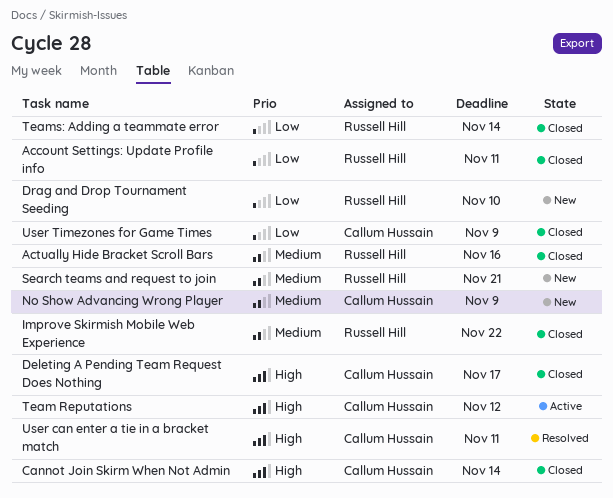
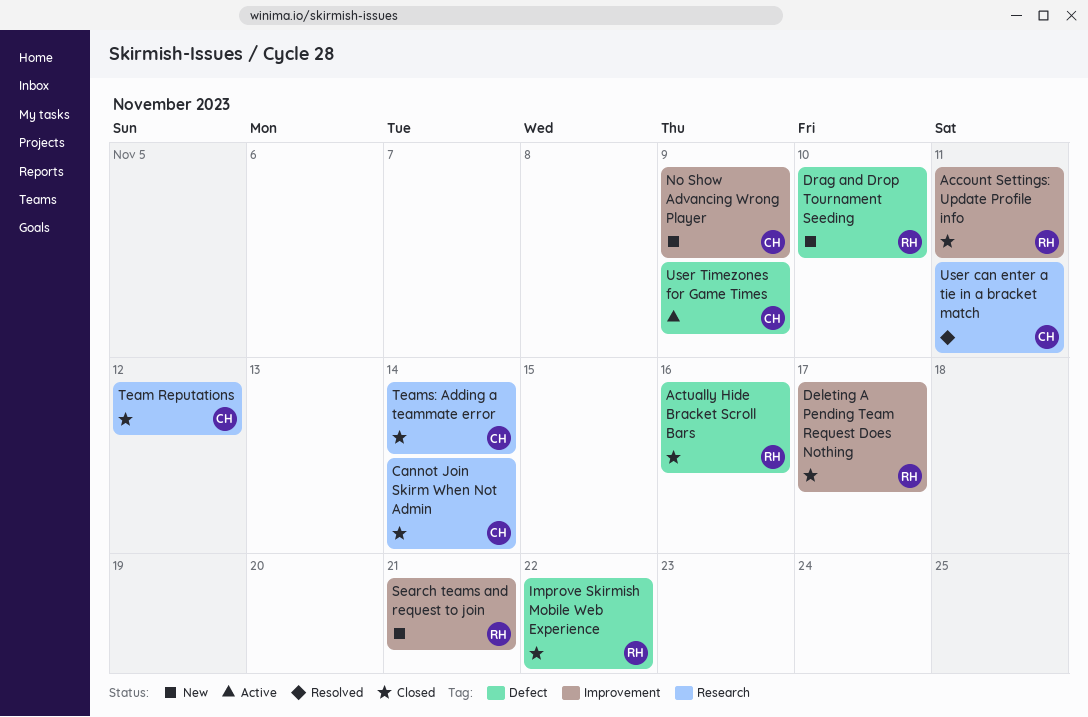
Deleting A Pending Team Request Does Nothing, owner: Callum Hussain -> Russell Hill
Team Reputations, status: Active -> Closed
Teams: Adding a teammate error, owner: Russell Hill -> Callum Hussain
User Timezones for Game Times, status: Closed -> Active

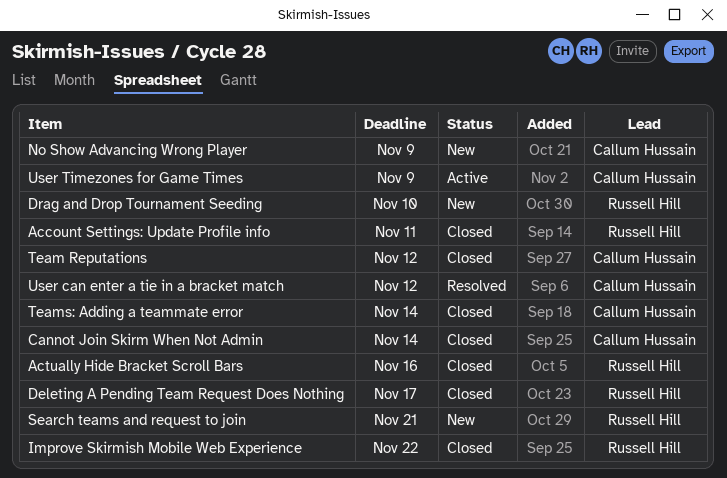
User can enter a tie in a bracket match, due: Nov 11 -> Nov 12

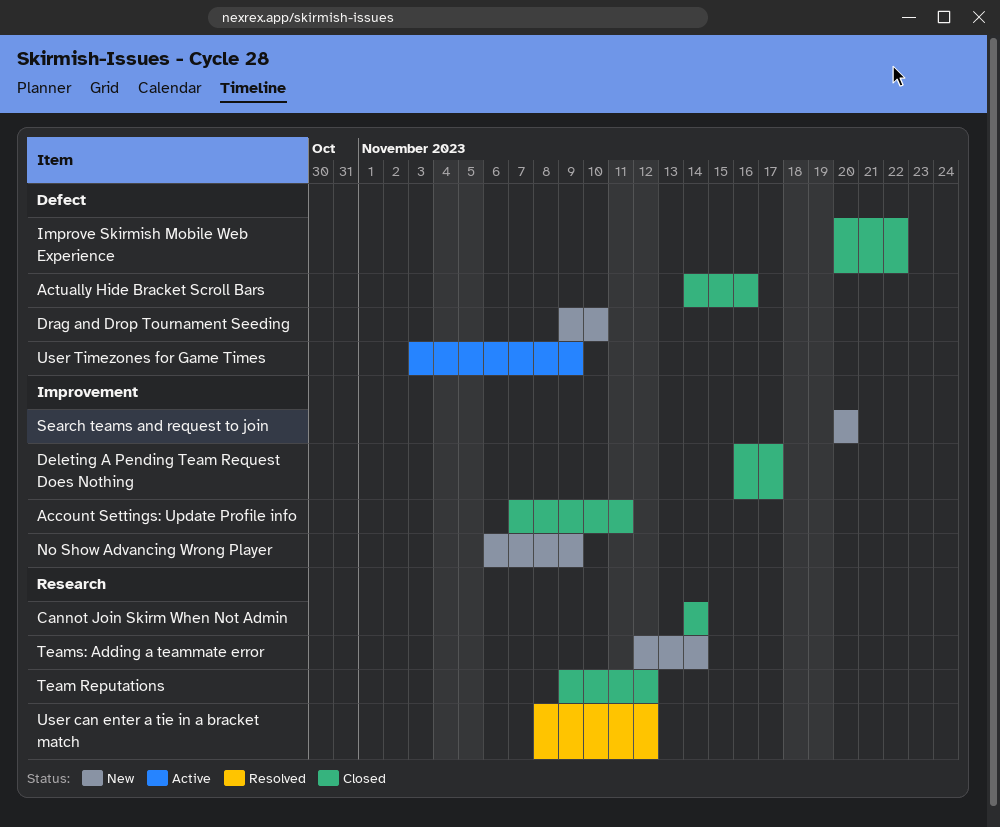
Search teams and request to join, due: Nov 21 -> Nov 20
Teams: Adding a teammate error, status: Closed -> New

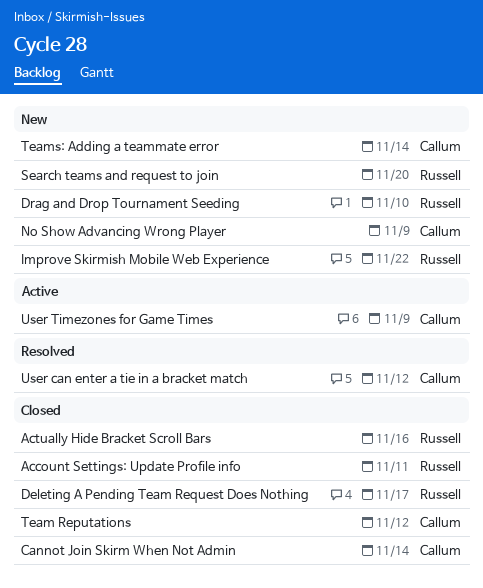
Improve Skirmish Mobile Web Experience, status: Closed -> New

